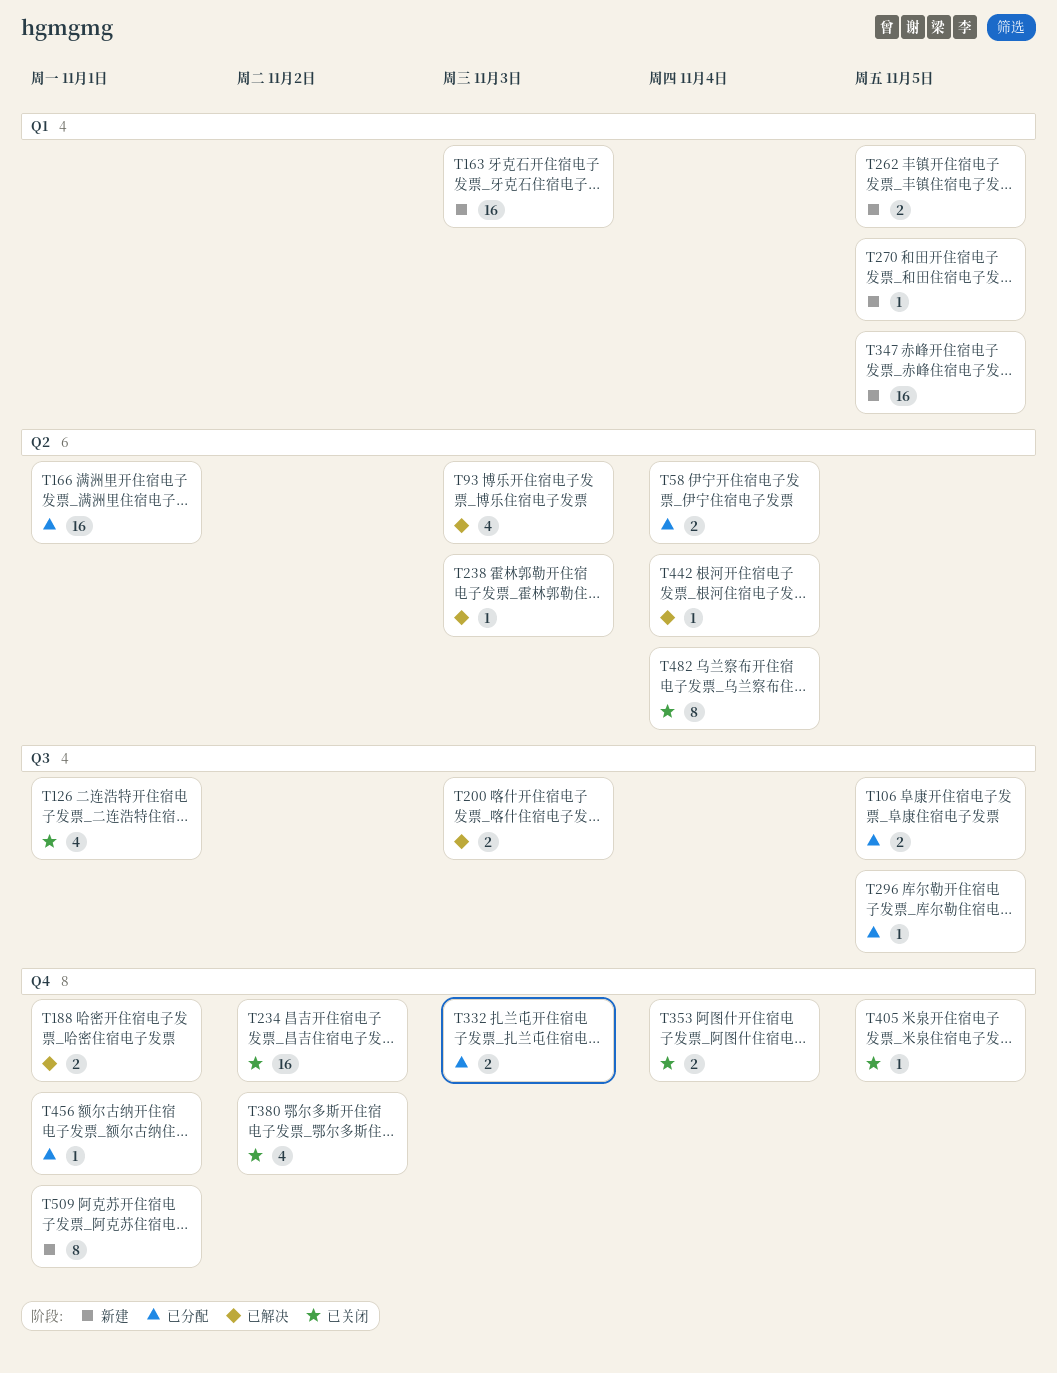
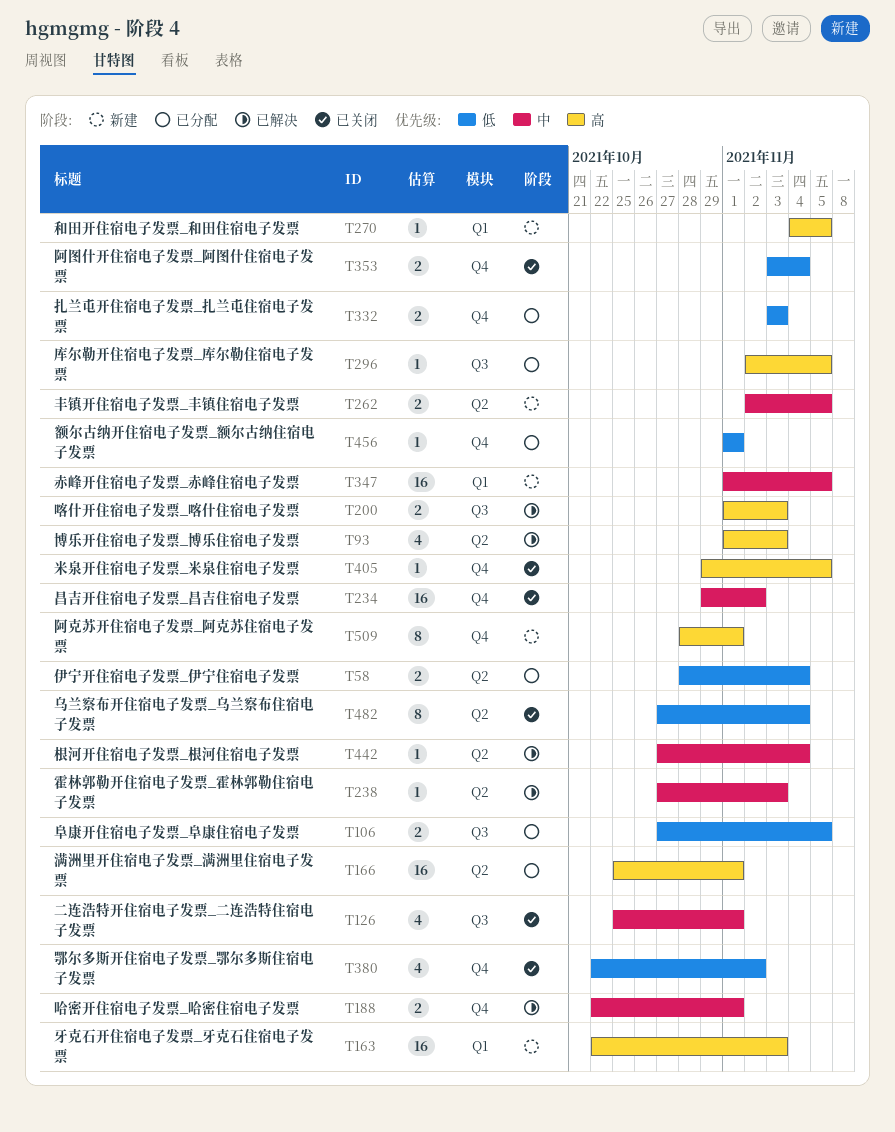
T262, label: Q1 -> Q2

